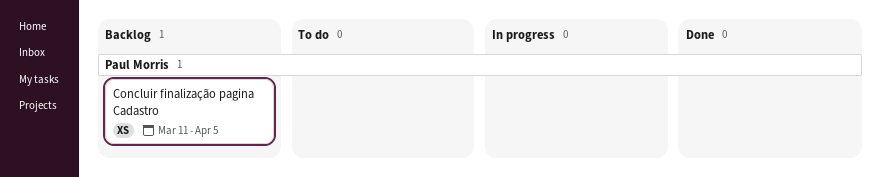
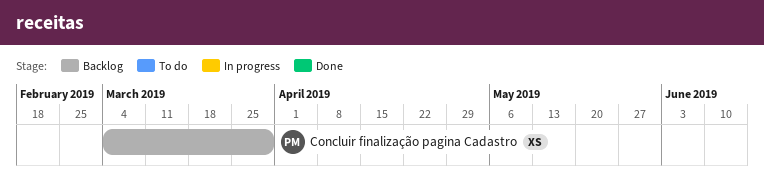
Concluir finalização pagina Cadastro, start: Mar 11 -> Mar 4
Concluir finalização pagina Cadastro, due: Apr 5 -> Mar 29

